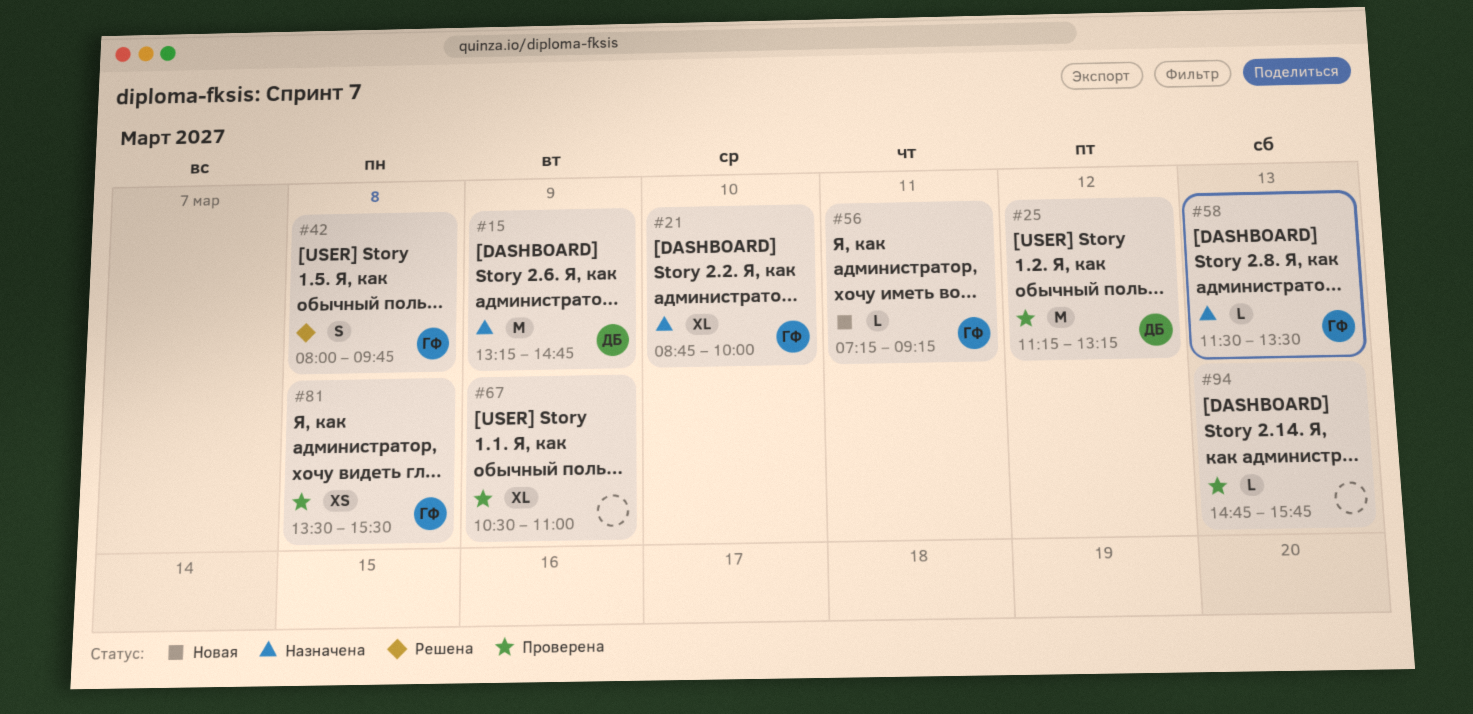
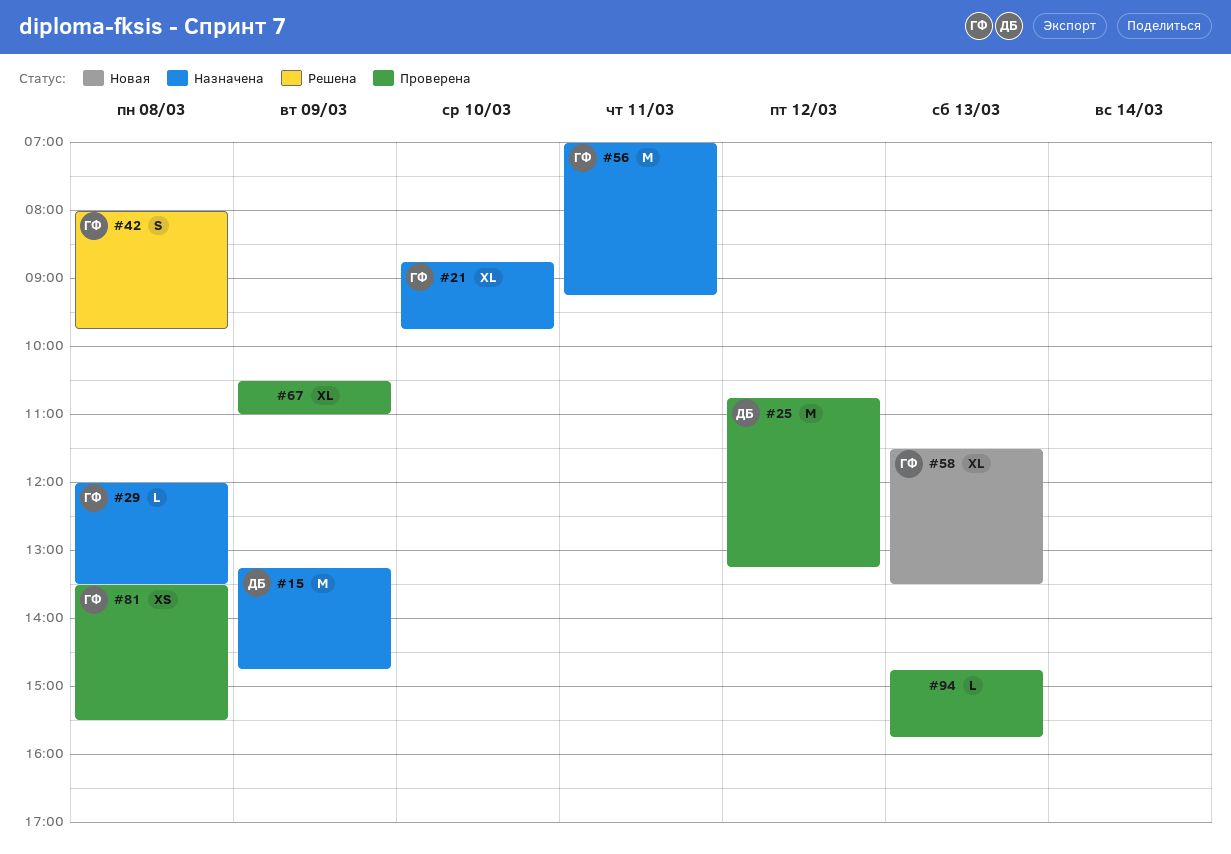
#21, ends: 10:00 -> 09:45
#25, begins: 11:15 -> 10:45
#29: none -> present
#56, status: Новая -> Назначена
#56, estimate: L -> M
#56, begins: 07:15 -> 07:00
#58, status: Назначена -> Новая
#58, estimate: L -> XL

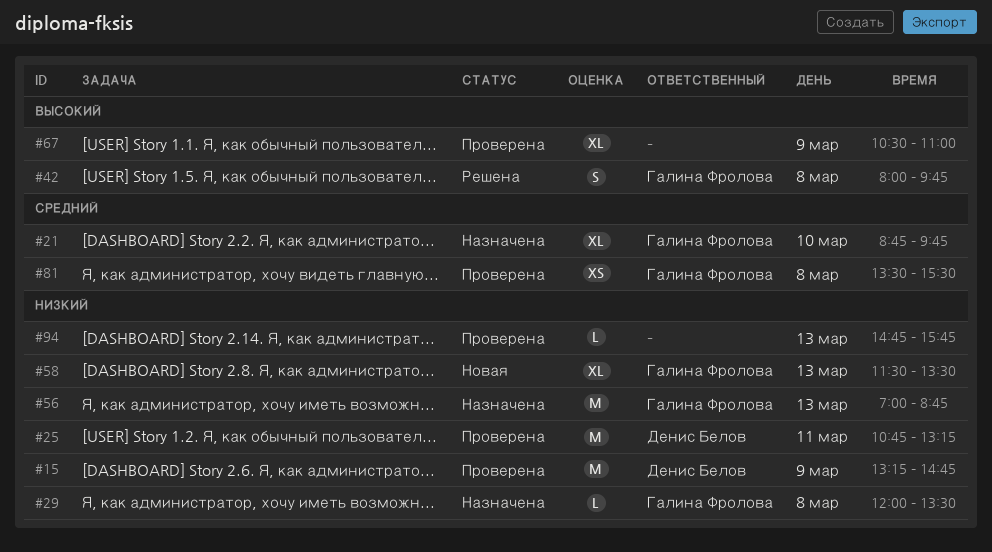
#15, status: Назначена -> Проверена
#25, day: Mar 12 -> Mar 11
#56, day: Mar 11 -> Mar 13
#56, ends: 09:15 -> 08:45

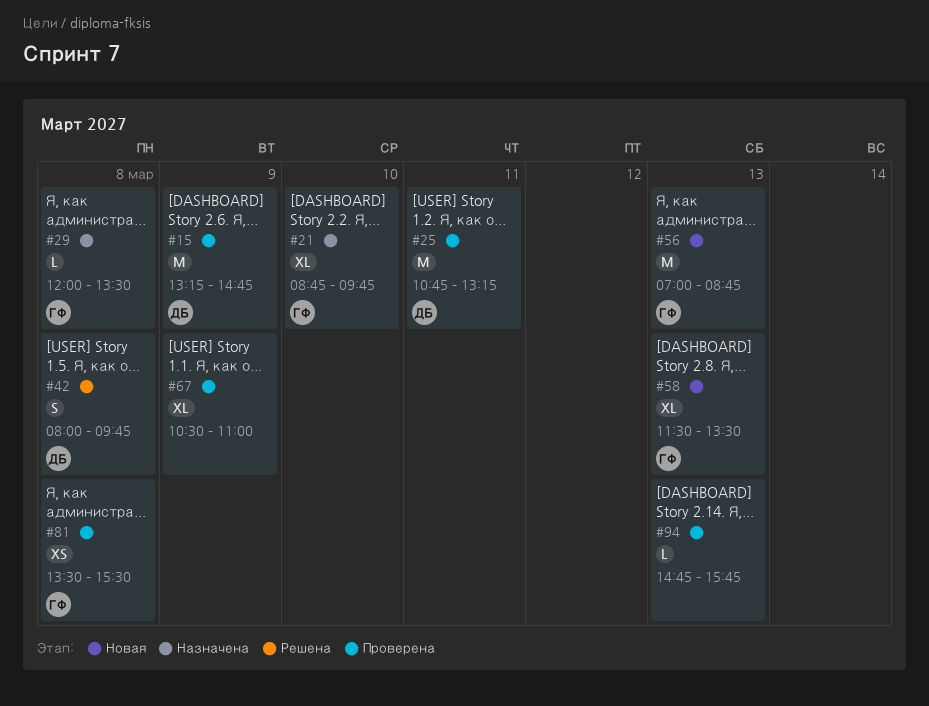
#42, owner: Галина Фролова -> Денис Белов
#56, status: Назначена -> Новая

